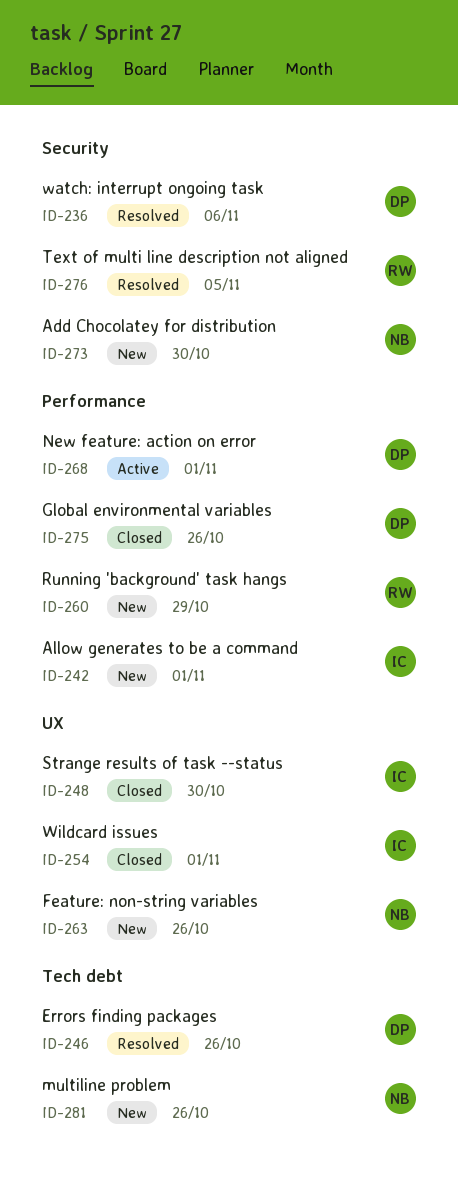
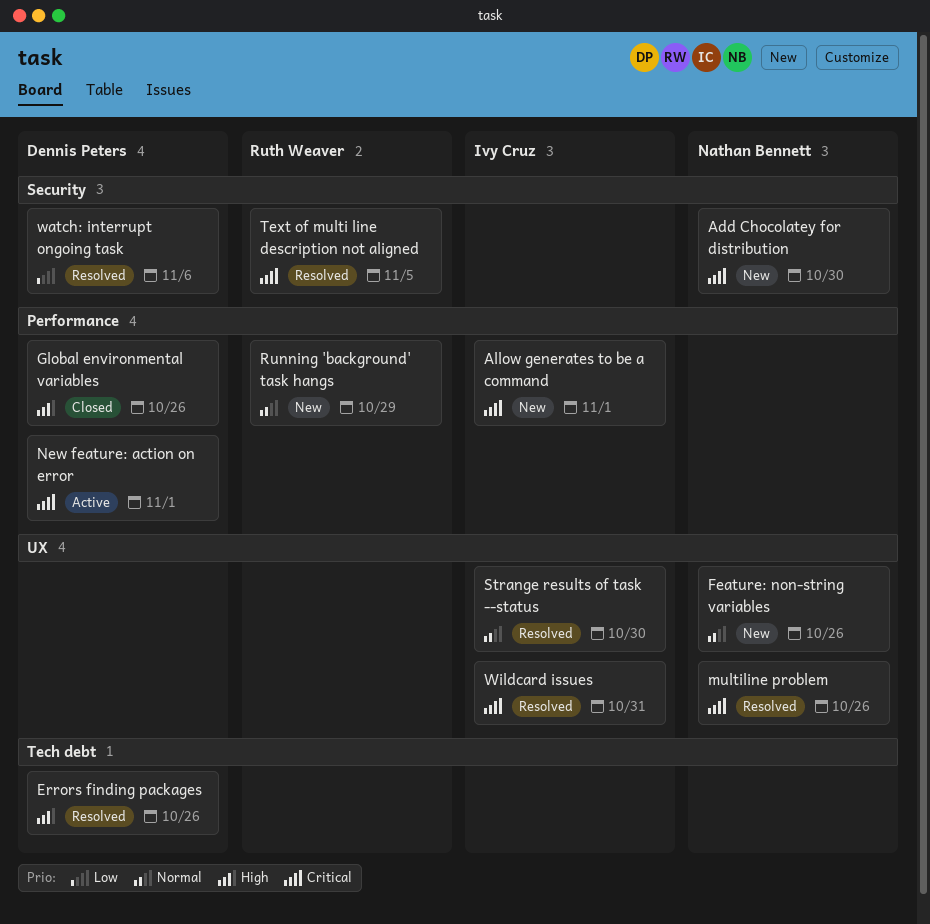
multiline problem, status: New -> Resolved
multiline problem, label: Tech debt -> UX
Strange results of task --status, status: Closed -> Resolved
Wildcard issues, status: Closed -> Resolved
Wildcard issues, due: Nov 1 -> Oct 31

